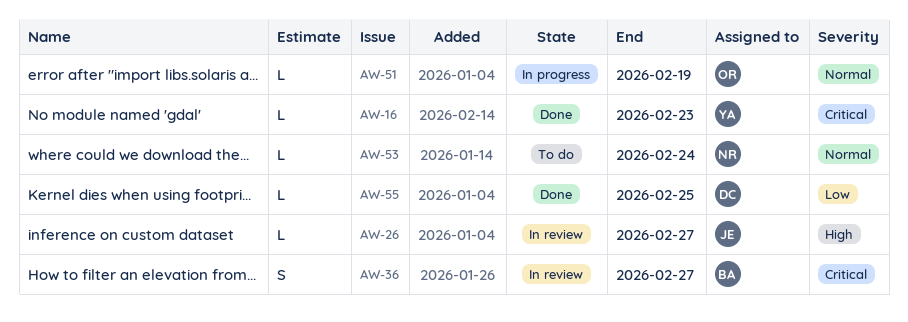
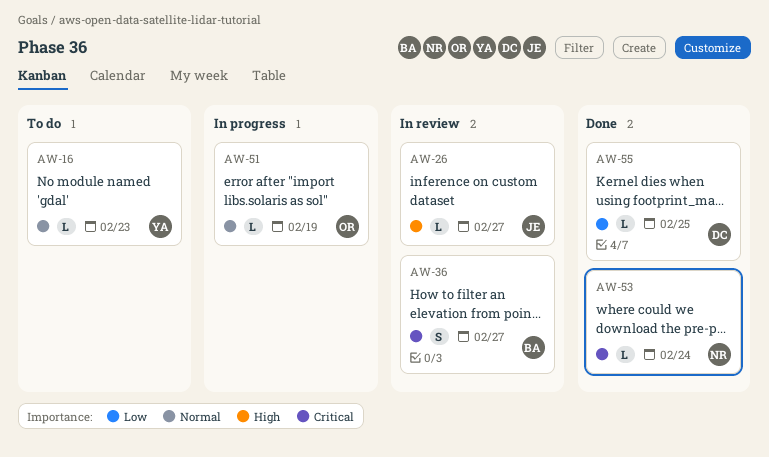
AW-16, status: Done -> To do
AW-16, priority: Critical -> Normal
AW-53, status: To do -> Done
AW-53, priority: Normal -> Critical

